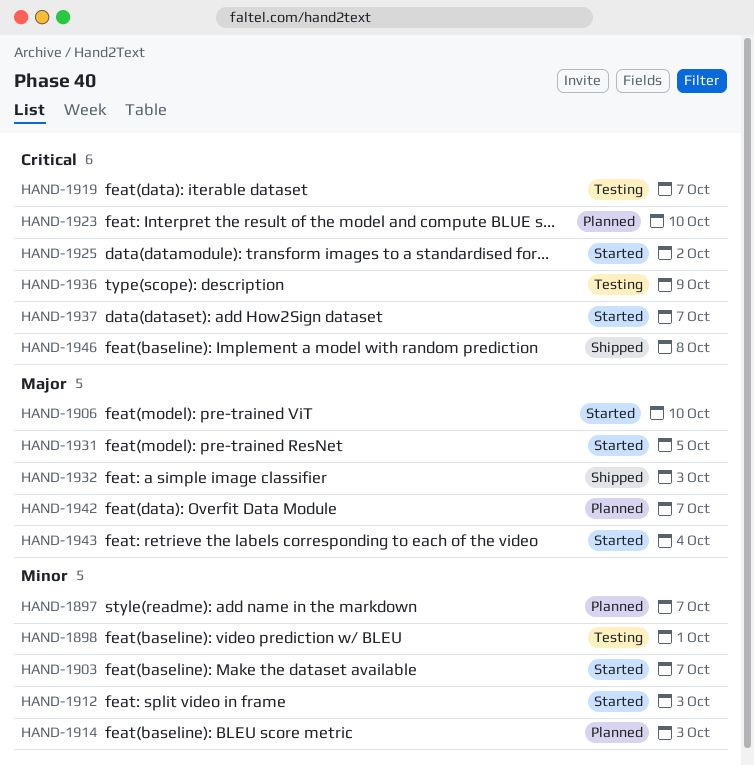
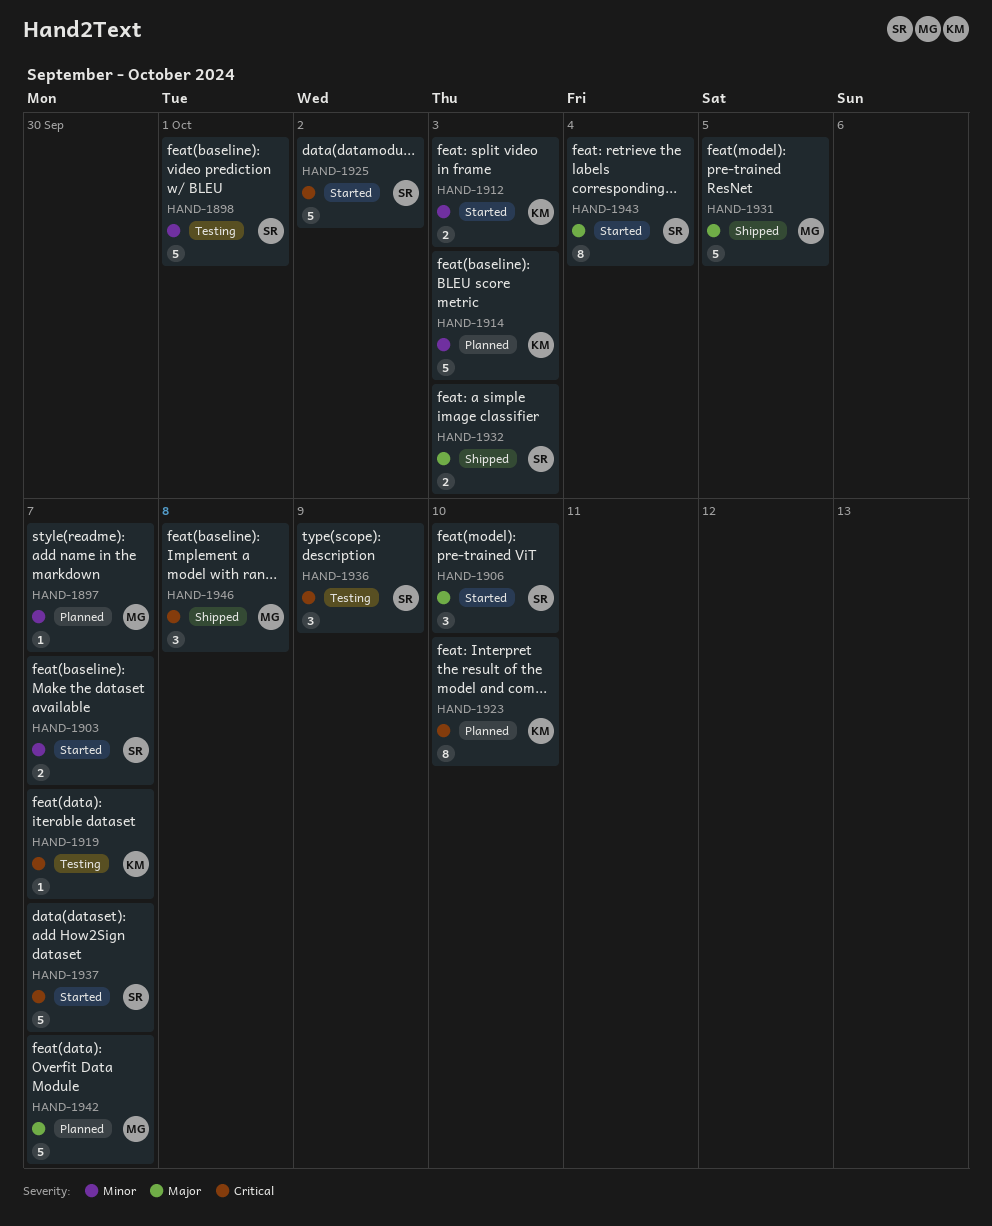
HAND-1931, status: Started -> Shipped

